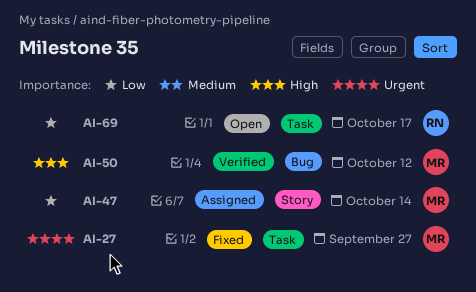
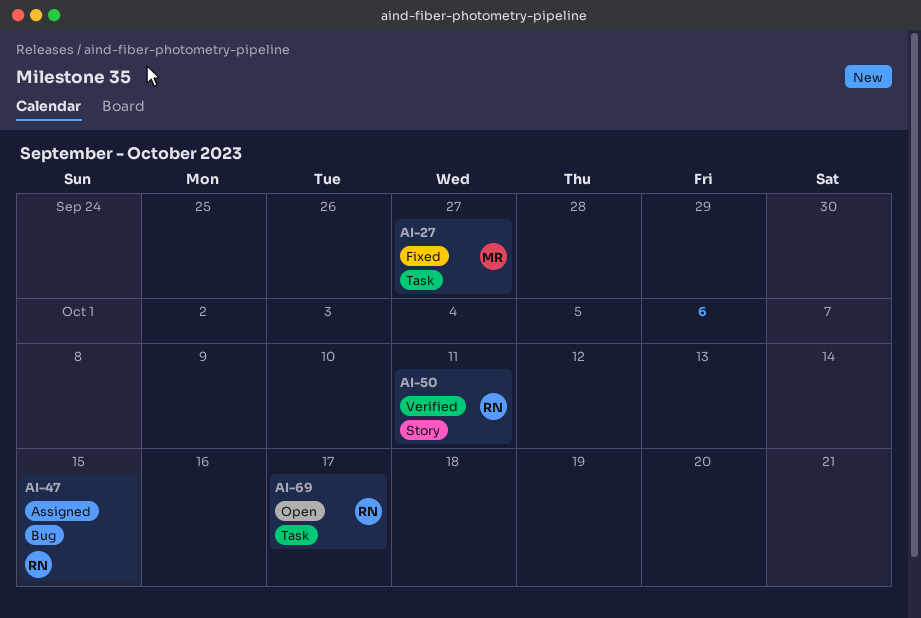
AI-47, owner: MR -> RN
AI-47, label: Story -> Bug
AI-47, due: Oct 14 -> Oct 15
AI-50, owner: MR -> RN
AI-50, label: Bug -> Story
AI-50, due: Oct 12 -> Oct 11

